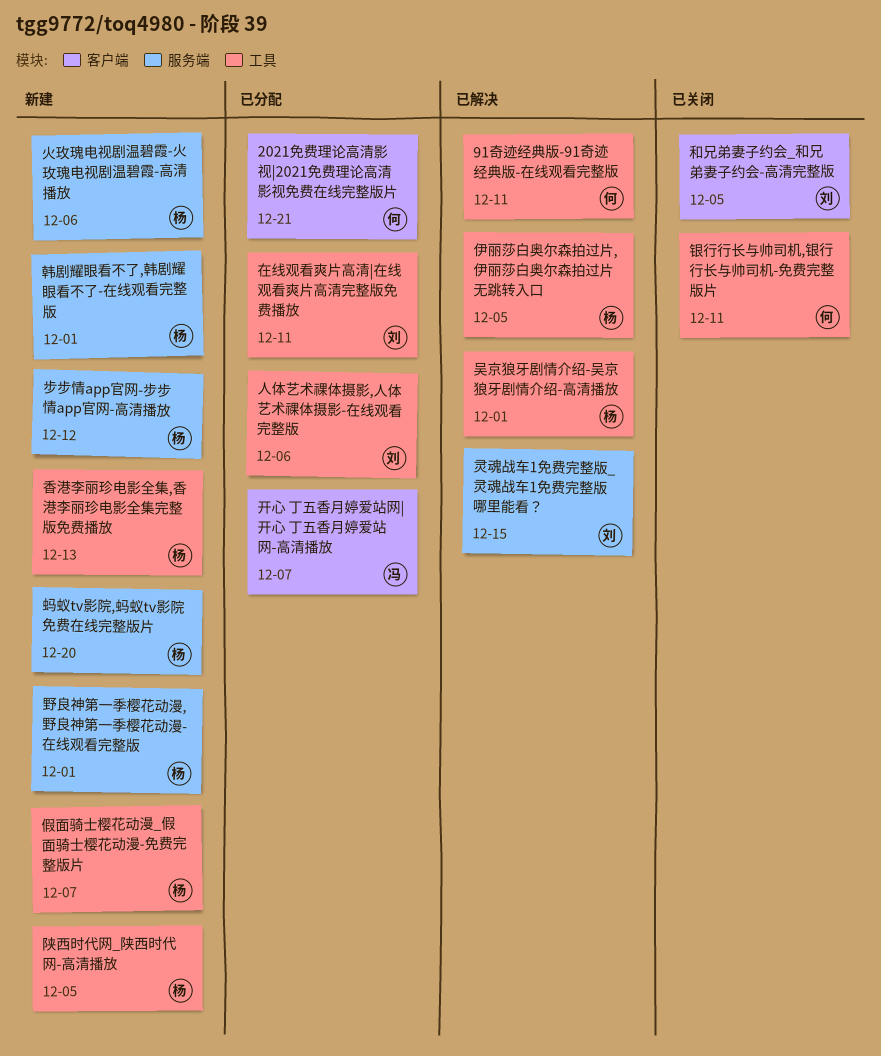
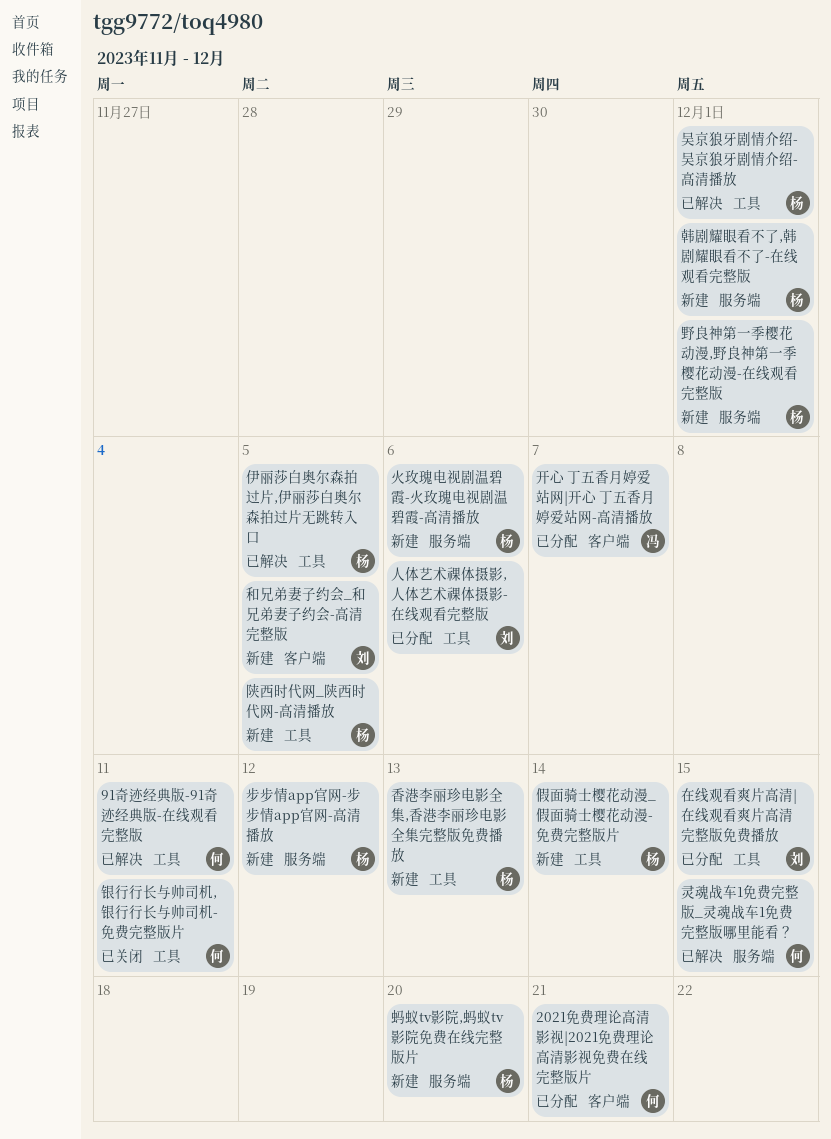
假面骑士樱花动漫_假面骑士樱花动漫-免费完整版片, due: Dec 7 -> Dec 14
和兄弟妻子约会_和兄弟妻子约会-高清完整版, status: 已关闭 -> 新建
在线观看爽片高清|在线观看爽片高清完整版免费播放, due: Dec 11 -> Dec 15
灵魂战车1免费完整版_灵魂战车1免费完整版哪里能看？, owner: 刘 -> 何

